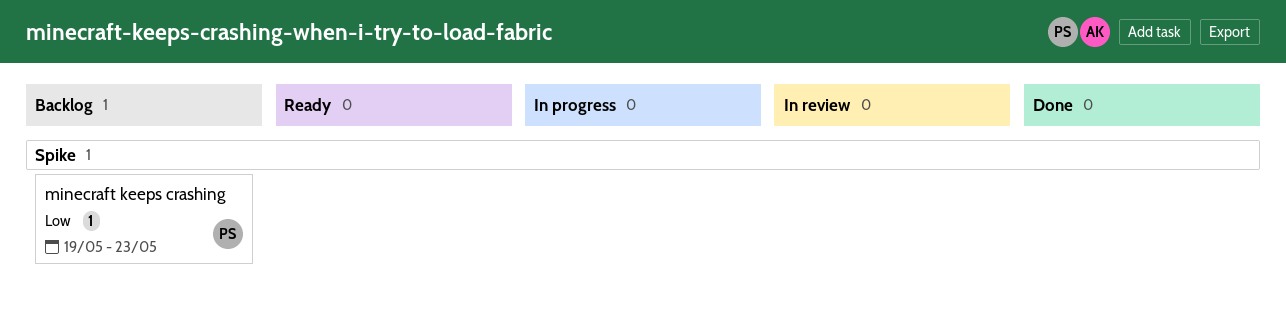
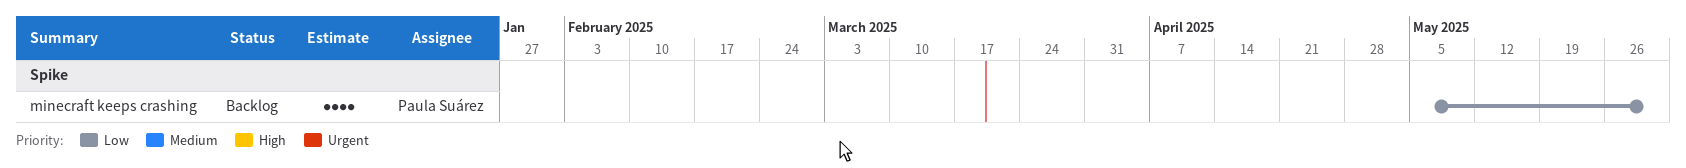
minecraft keeps crashing, estimate: 1 -> 4
minecraft keeps crashing, start: May 19 -> May 5
minecraft keeps crashing, due: May 23 -> May 30

